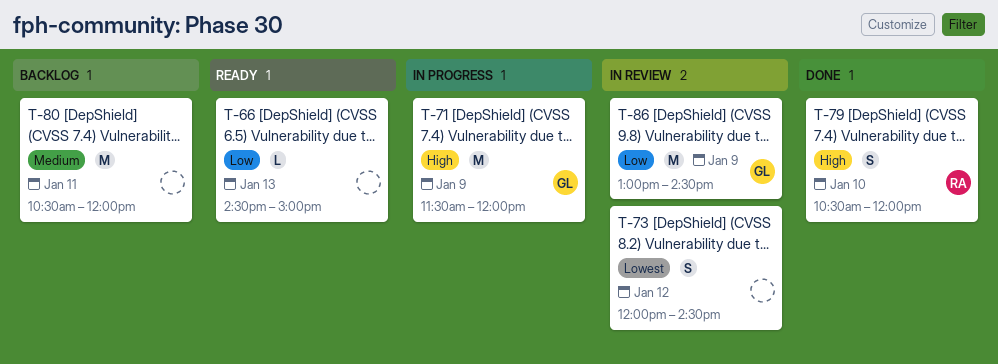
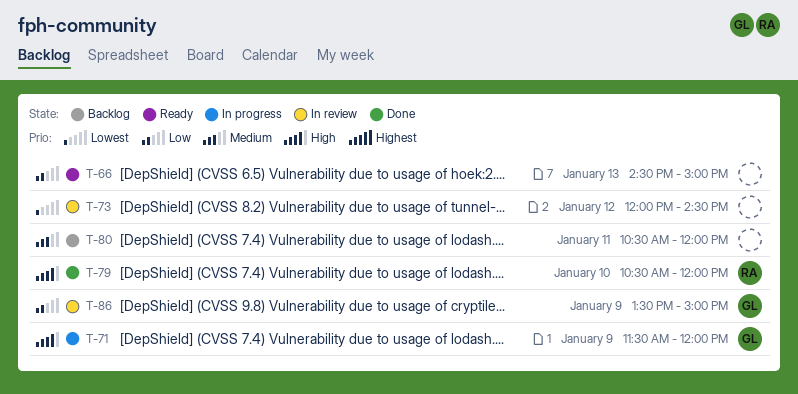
T-86, begins: 13:00 -> 13:30
T-86, ends: 14:30 -> 15:00

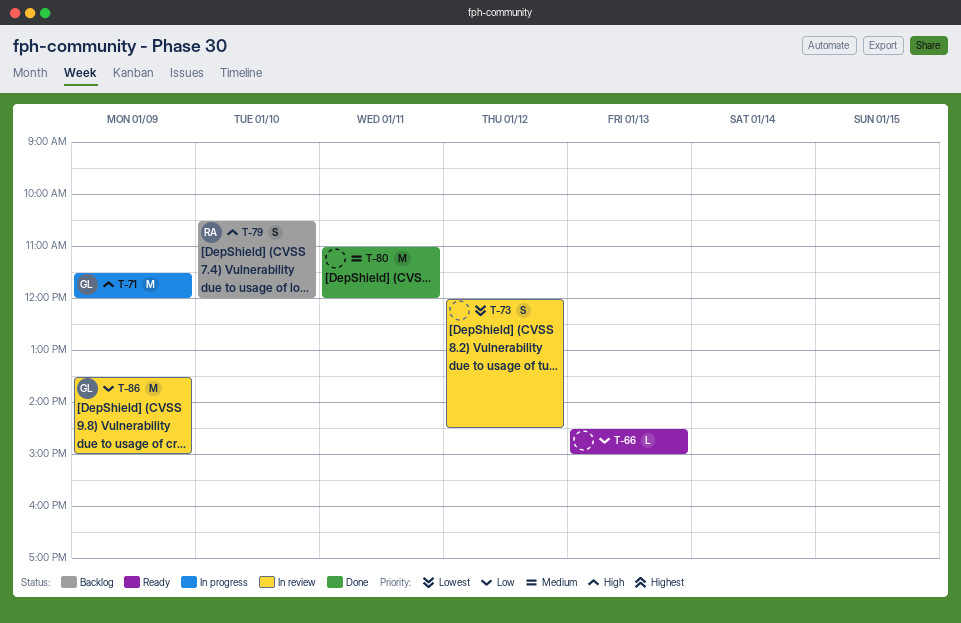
T-79, status: Done -> Backlog
T-80, status: Backlog -> Done
T-80, begins: 10:30 -> 11:00

